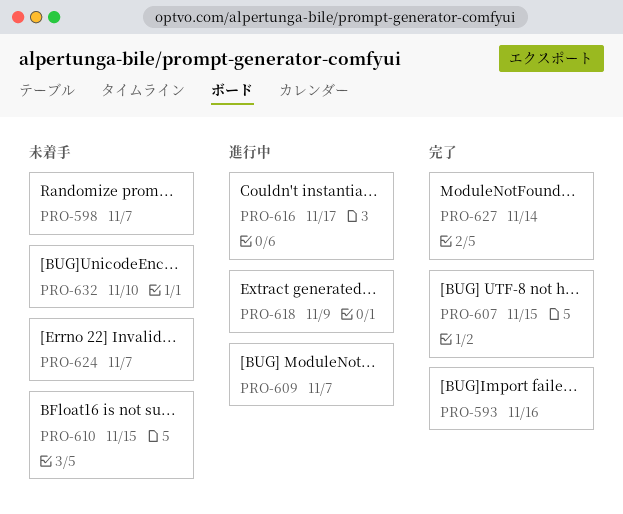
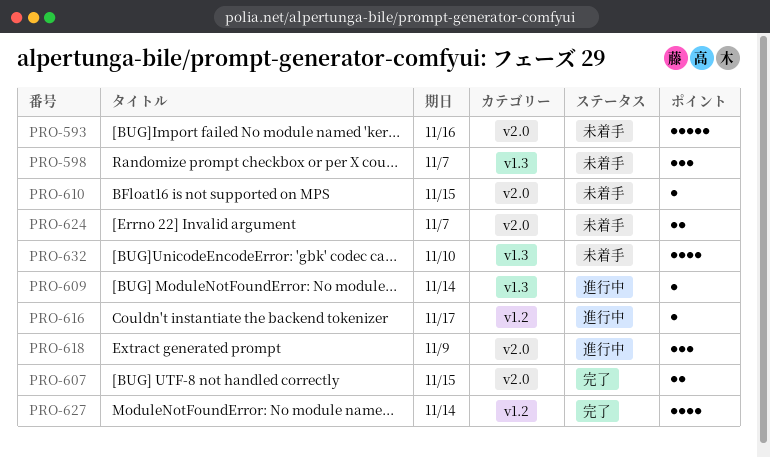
PRO-593, status: 完了 -> 未着手
PRO-609, due: Nov 7 -> Nov 14

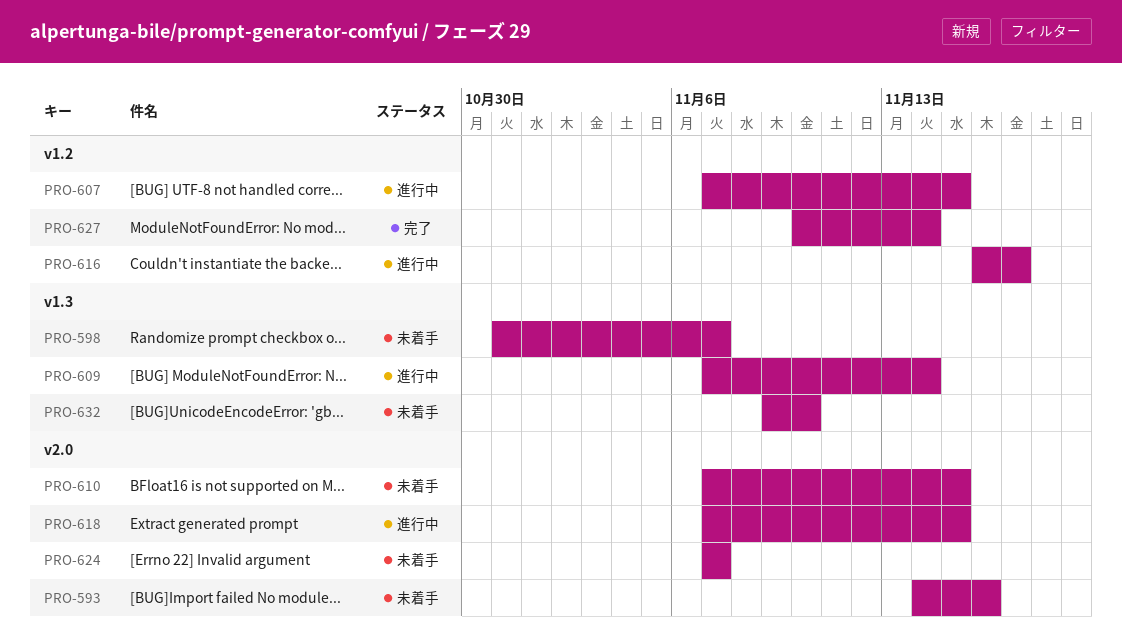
PRO-607, status: 完了 -> 進行中
PRO-607, label: v2.0 -> v1.2
PRO-618, due: Nov 9 -> Nov 15

